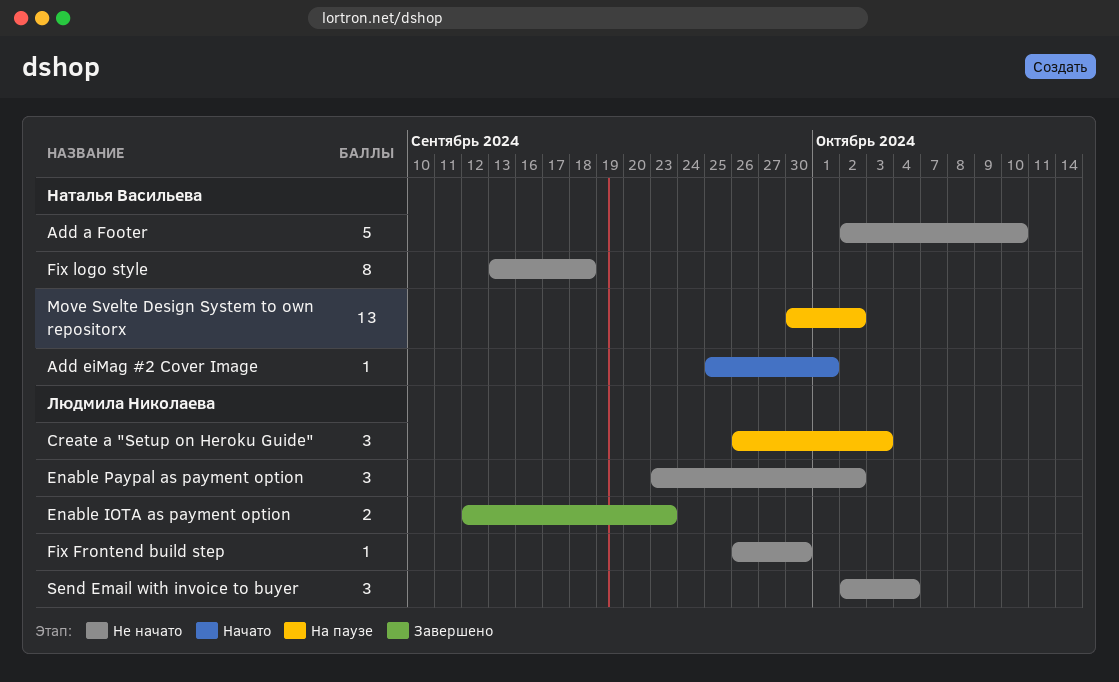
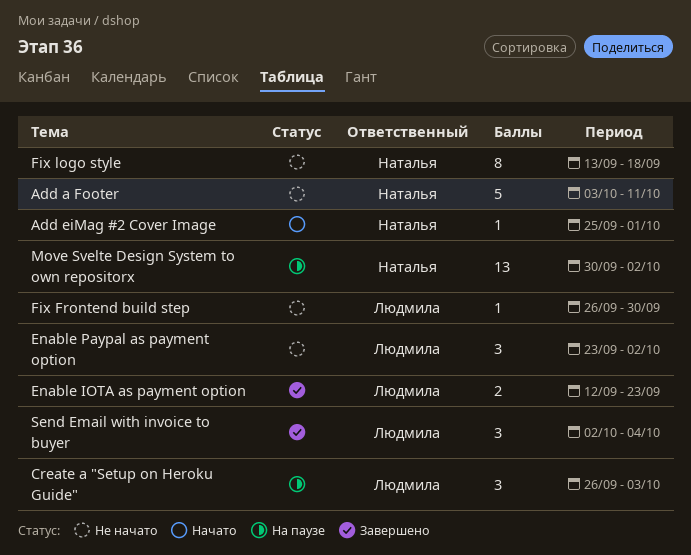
Add a Footer, start: Oct 2 -> Oct 3
Add a Footer, due: Oct 10 -> Oct 11
Send Email with invoice to buyer, status: Не начато -> Завершено

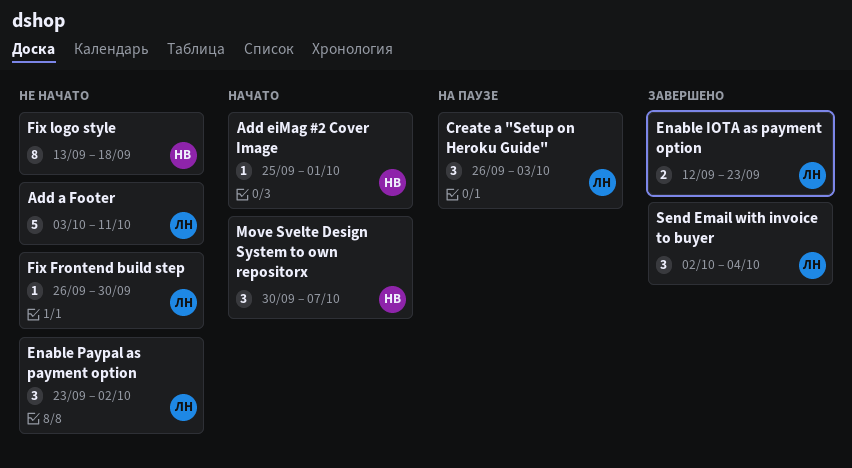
Add a Footer, owner: Наталья -> Людмила
Move Svelte Design System to own repositorx, status: На паузе -> Начато
Move Svelte Design System to own repositorx, estimate: 13 -> 3
Move Svelte Design System to own repositorx, due: Oct 2 -> Oct 7

